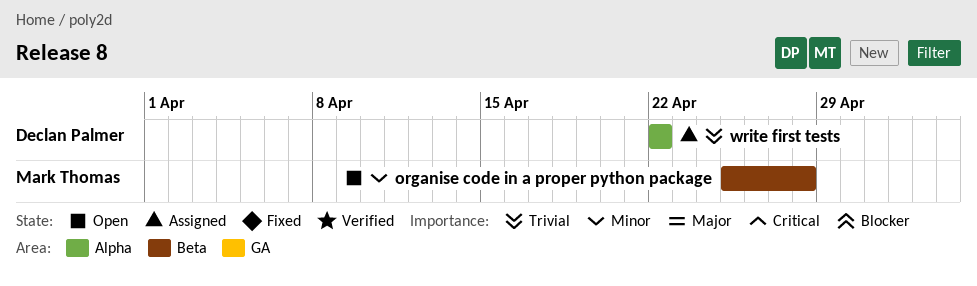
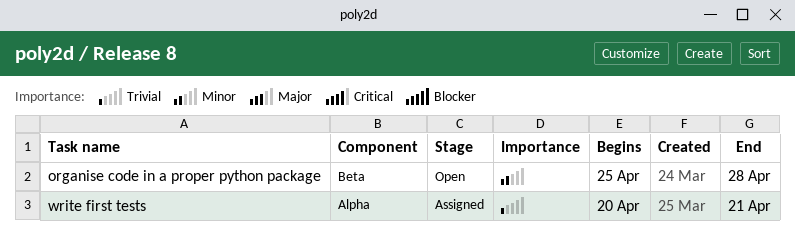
write first tests, start: Apr 22 -> Apr 20
write first tests, due: Apr 22 -> Apr 21

